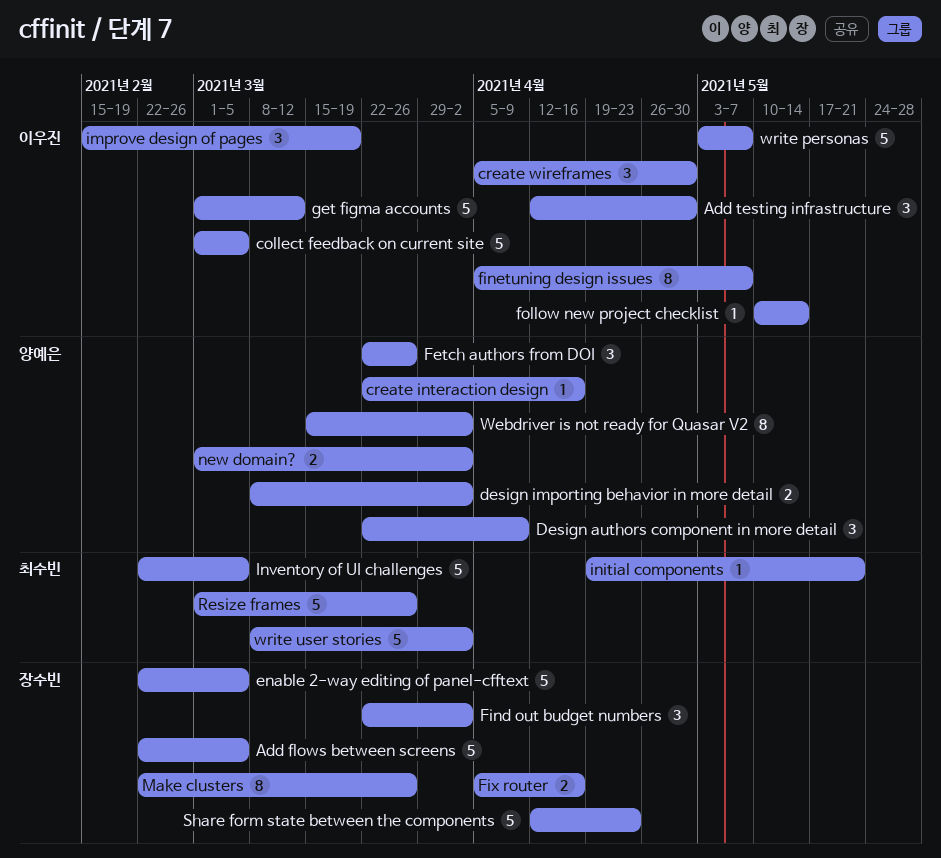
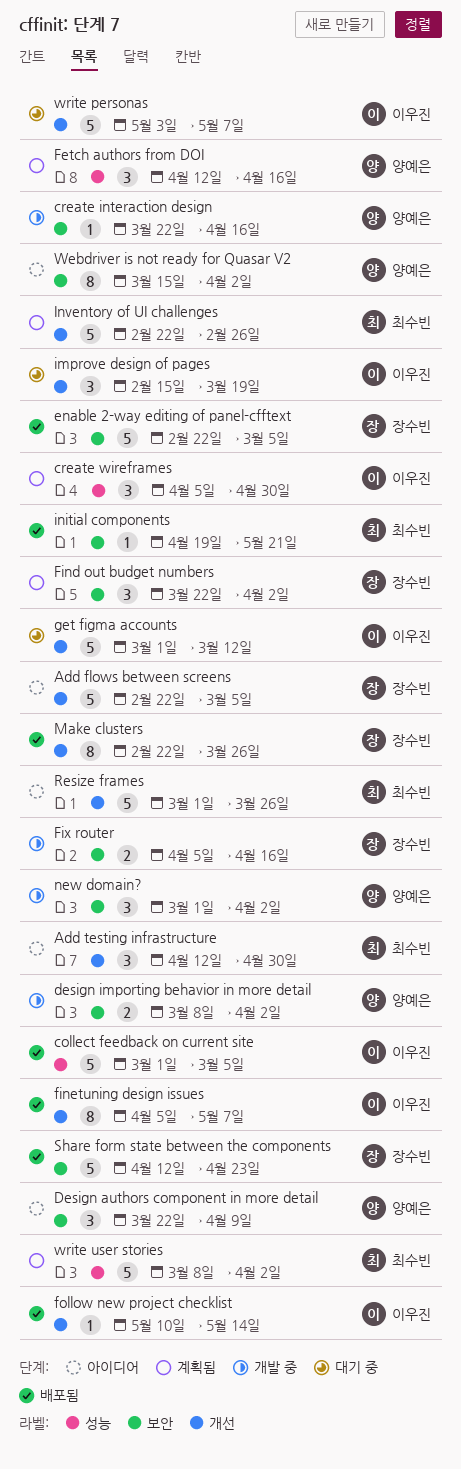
Add testing infrastructure, owner: 이우진 -> 최수빈
Fetch authors from DOI, start: Mar 22 -> Apr 12
Fetch authors from DOI, due: Mar 26 -> Apr 16
Inventory of UI challenges, due: Mar 5 -> Feb 26
new domain?, estimate: 2 -> 3

